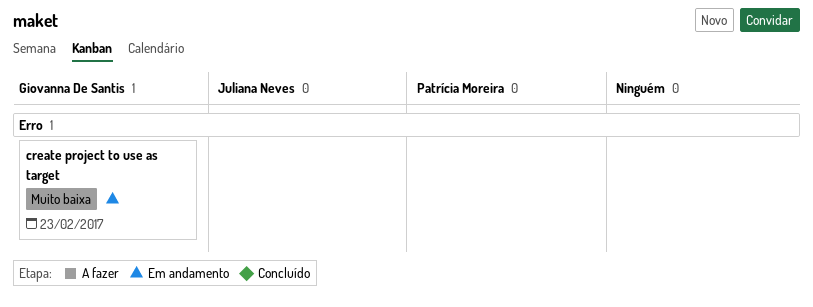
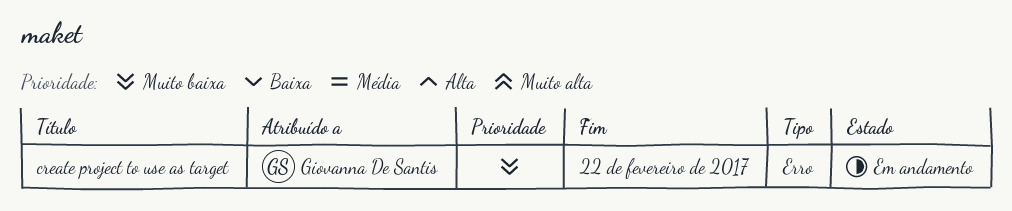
create project to use as target, due: Feb 23 -> Feb 22

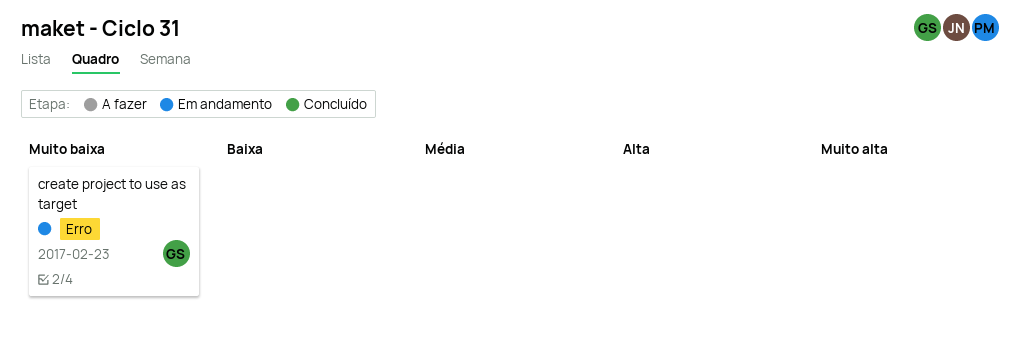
create project to use as target, due: Feb 22 -> Feb 23

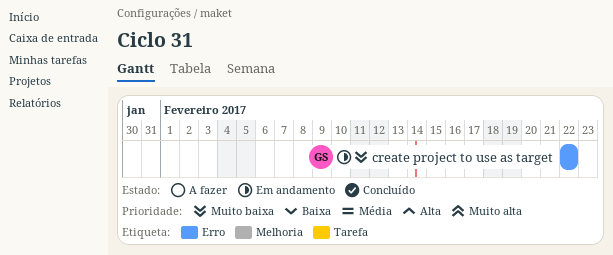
create project to use as target, due: Feb 23 -> Feb 22

